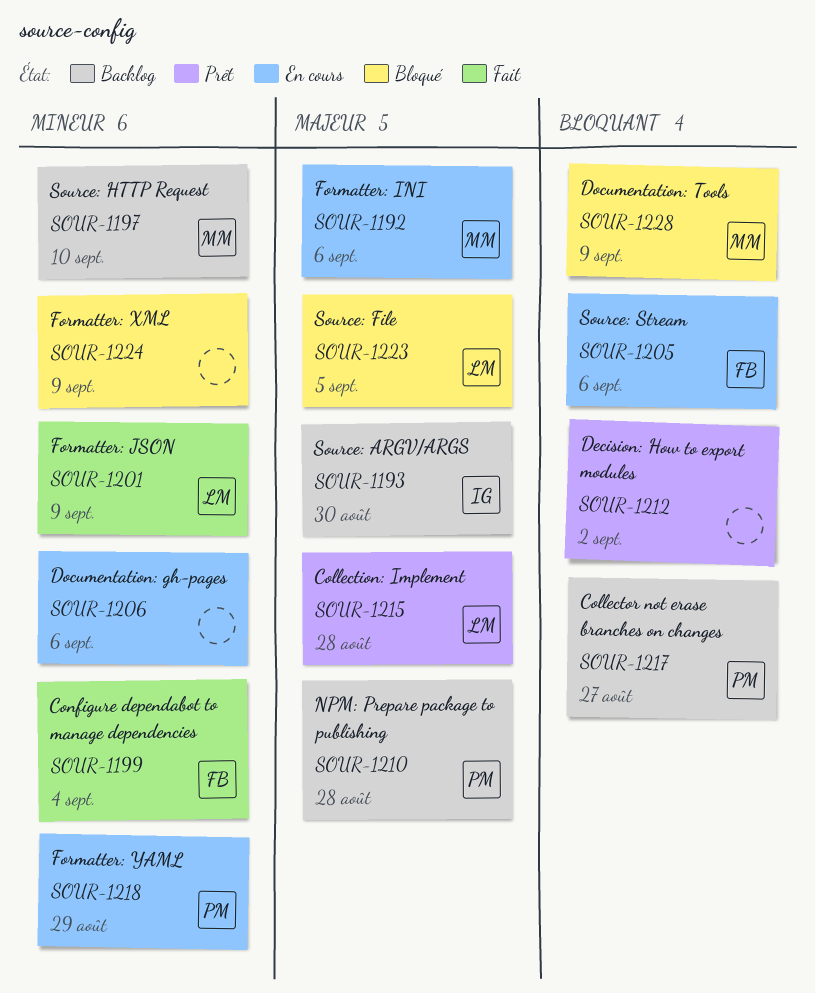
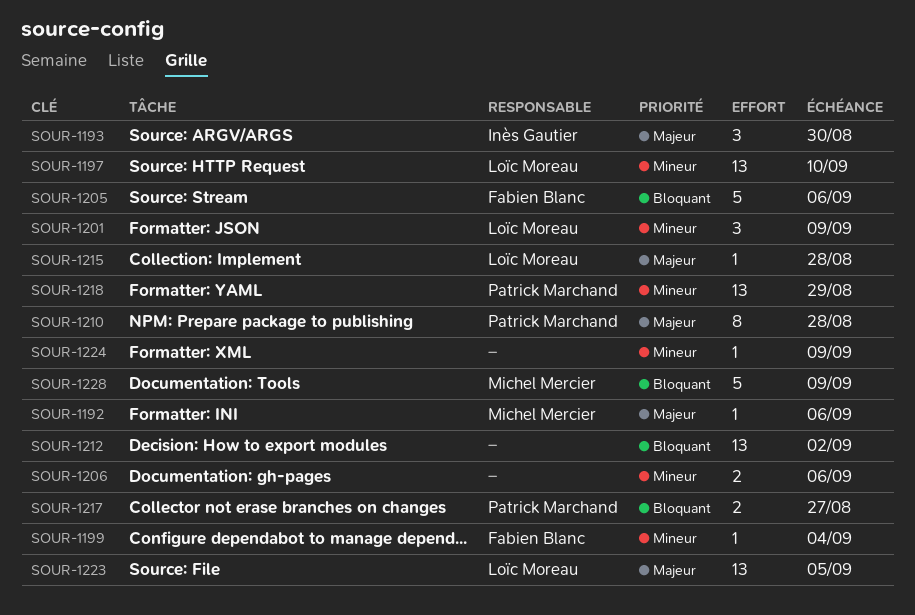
SOUR-1197, owner: Michel Mercier -> Loïc Moreau

